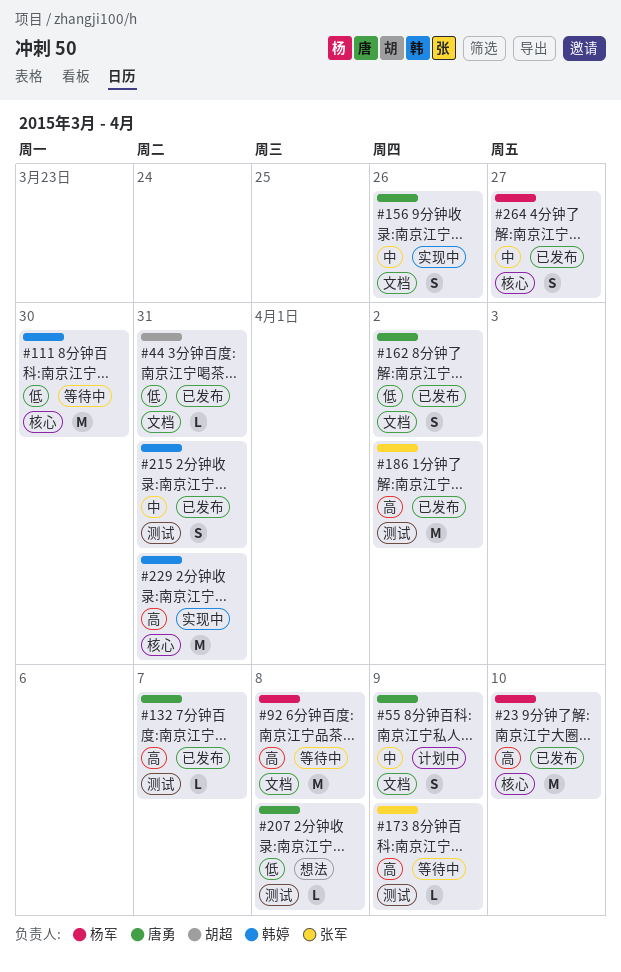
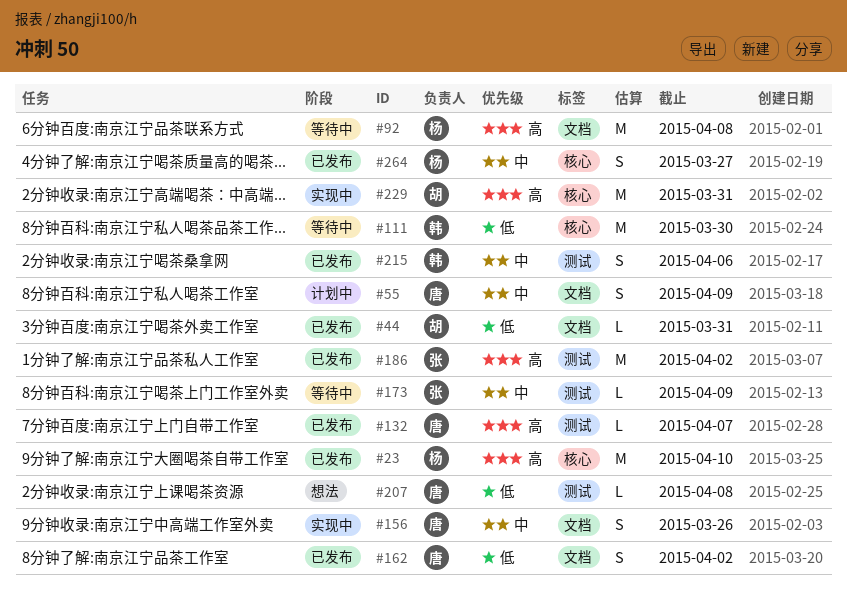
#173, priority: 高 -> 中
#215, due: Mar 31 -> Apr 6
#229, owner: 韩婷 -> 胡超

